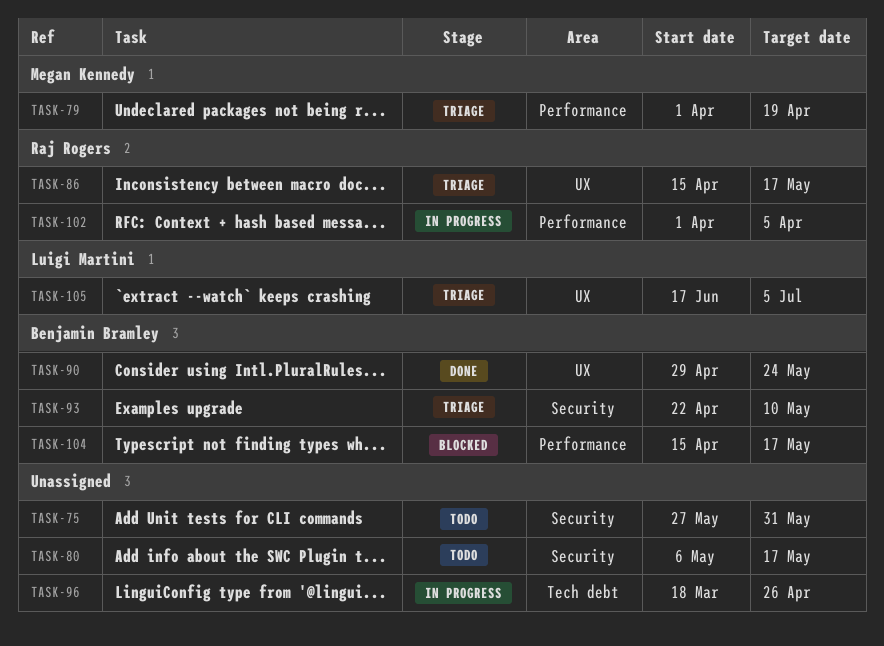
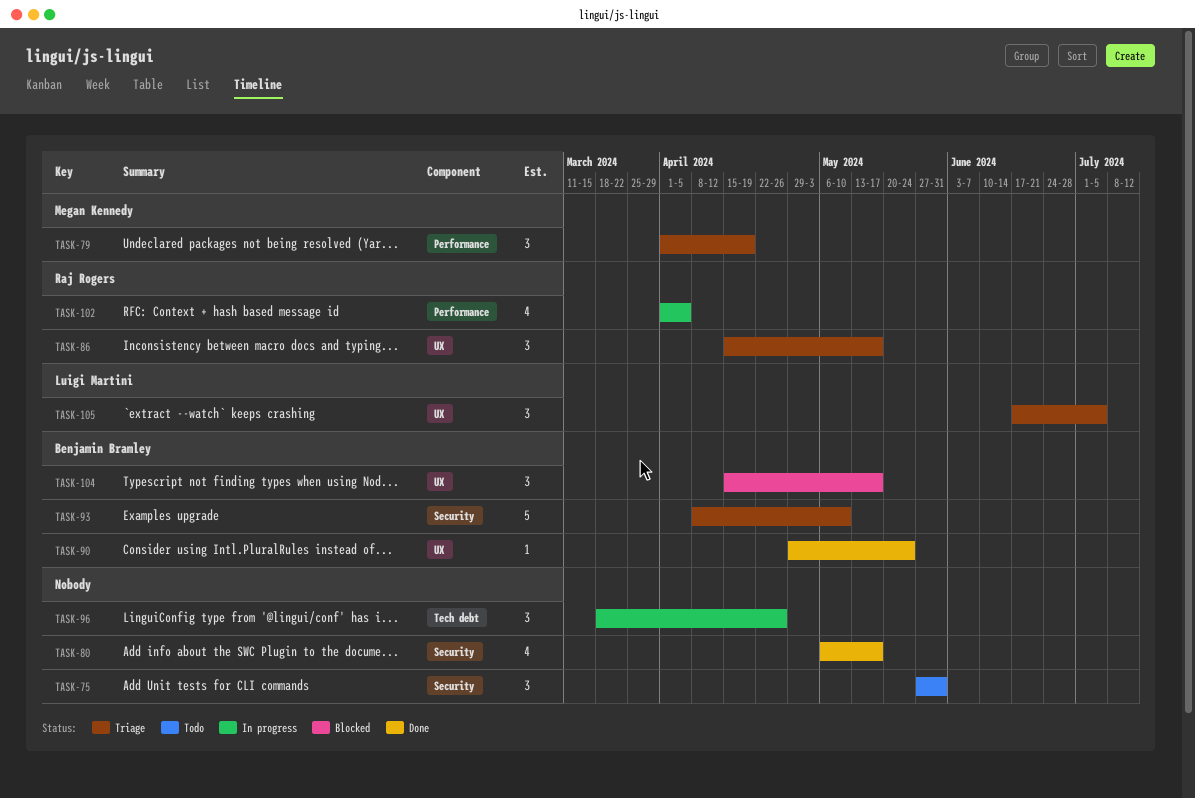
TASK-80, status: Todo -> Done
TASK-93, start: Apr 22 -> Apr 8
TASK-104, label: Performance -> UX

